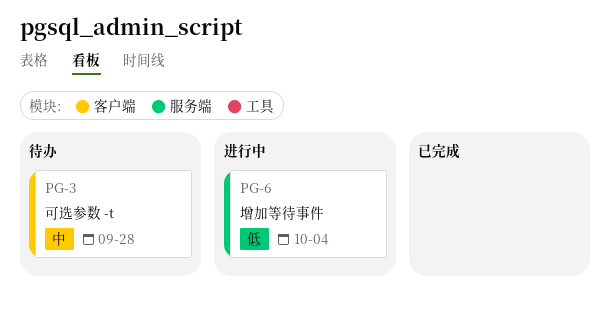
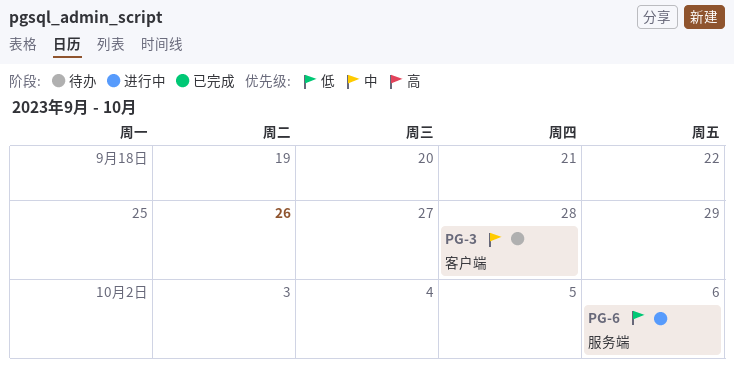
PG-6, due: Oct 4 -> Oct 6

